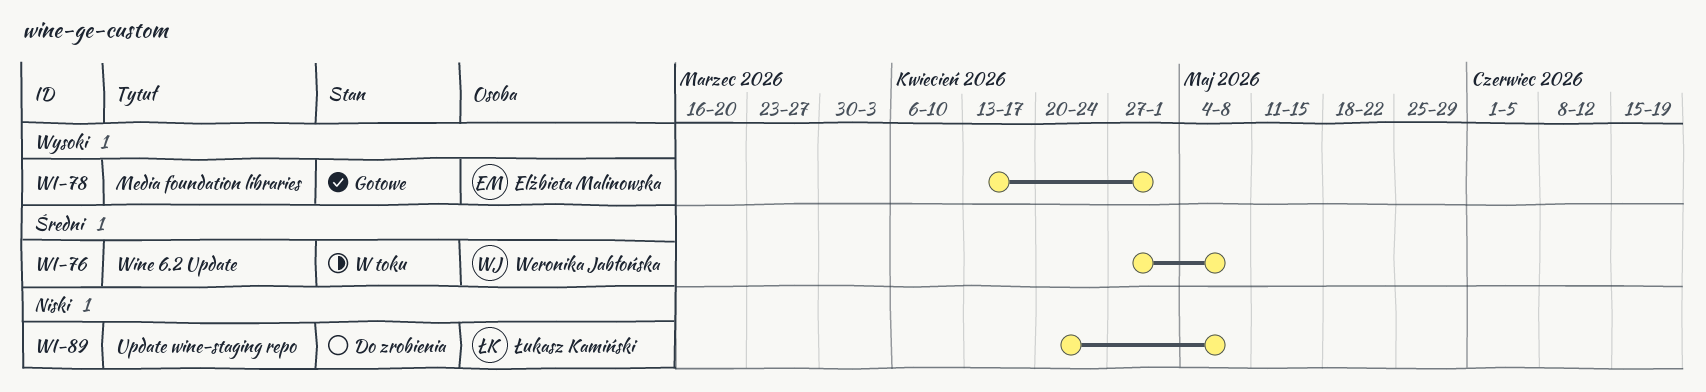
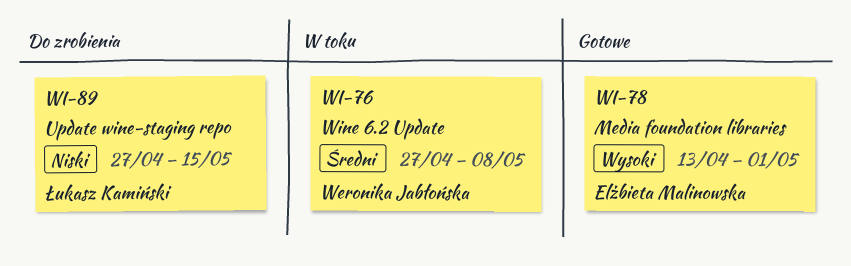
WI-89, start: Apr 20 -> Apr 27
WI-89, due: May 8 -> May 15

